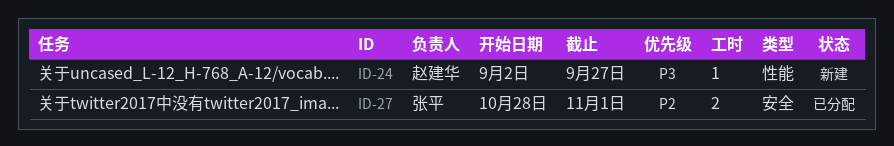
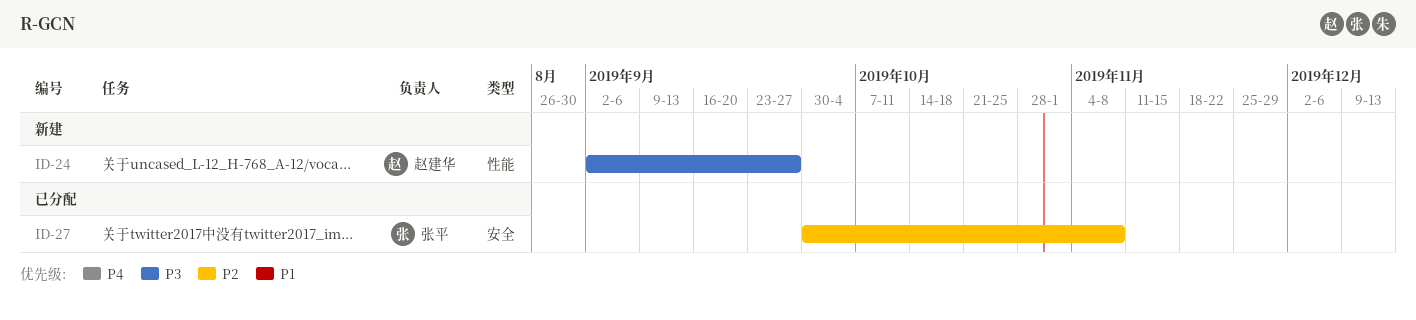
ID-27, start: Oct 28 -> Sep 30
ID-27, due: Nov 1 -> Nov 8

